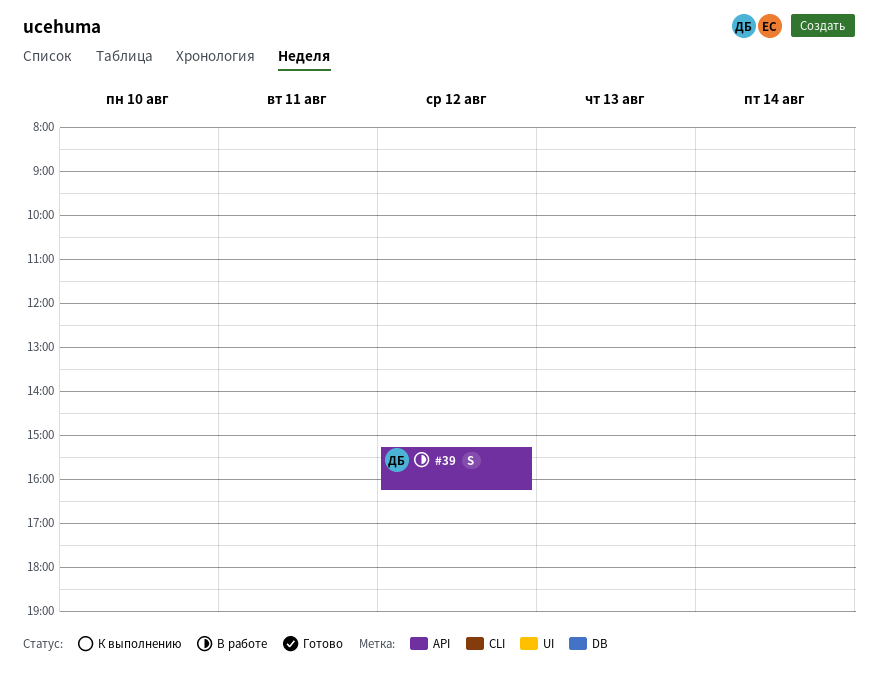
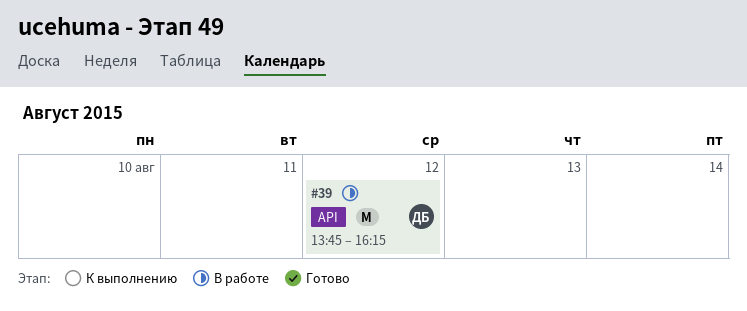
#39, estimate: S -> M
#39, begins: 15:15 -> 13:45

